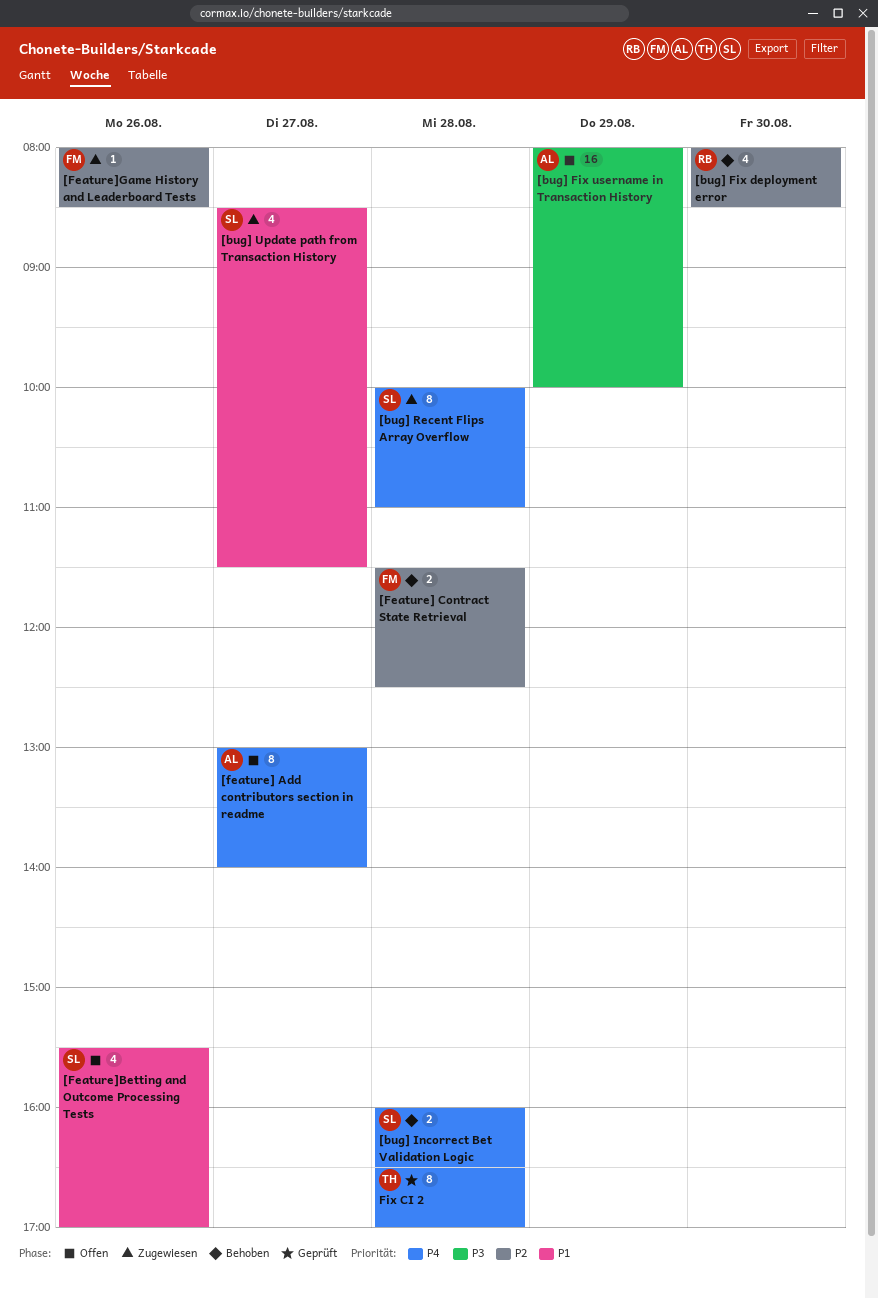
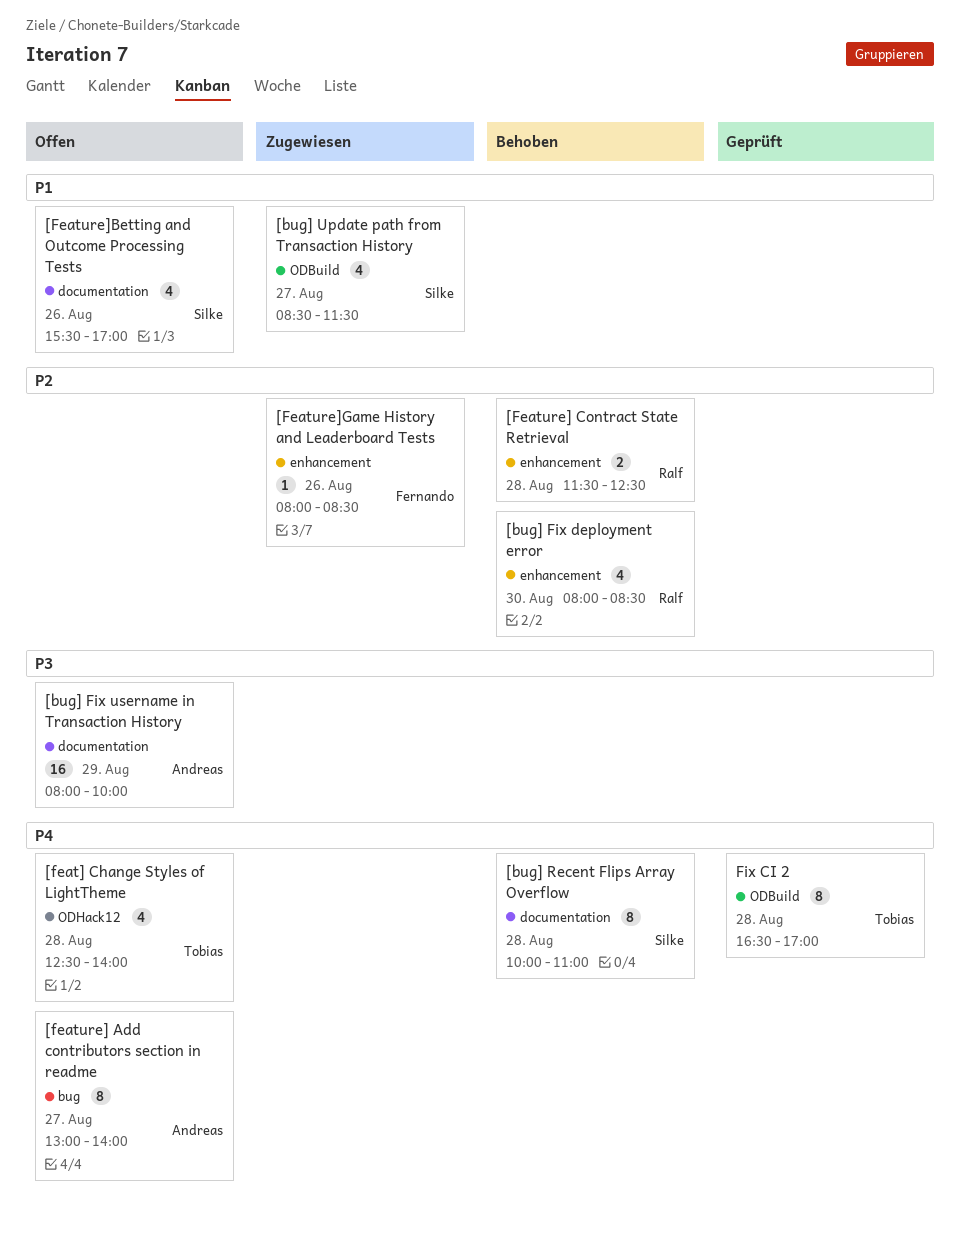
[bug] Incorrect Bet Validation Logic: present -> none
[bug] Recent Flips Array Overflow, status: Zugewiesen -> Behoben
[feat] Change Styles of LightTheme: none -> present
[Feature] Contract State Retrieval, owner: Fernando -> Ralf

